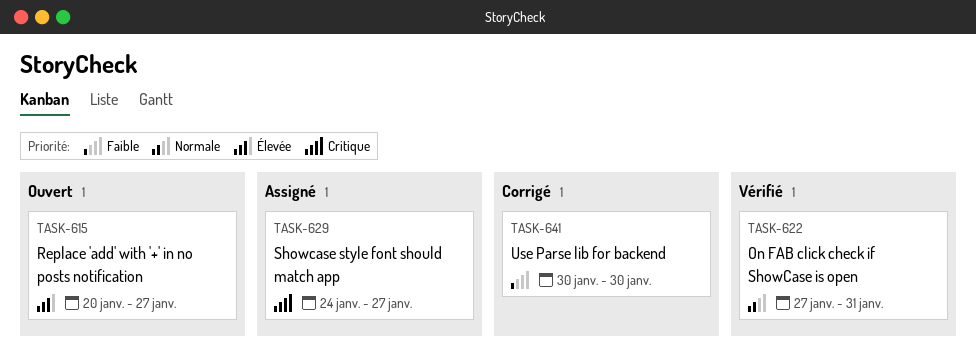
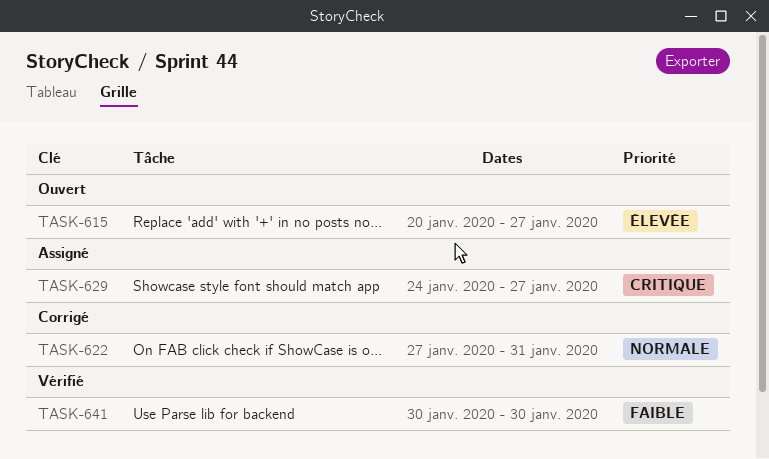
TASK-622, status: Vérifié -> Corrigé
TASK-641, status: Corrigé -> Vérifié

